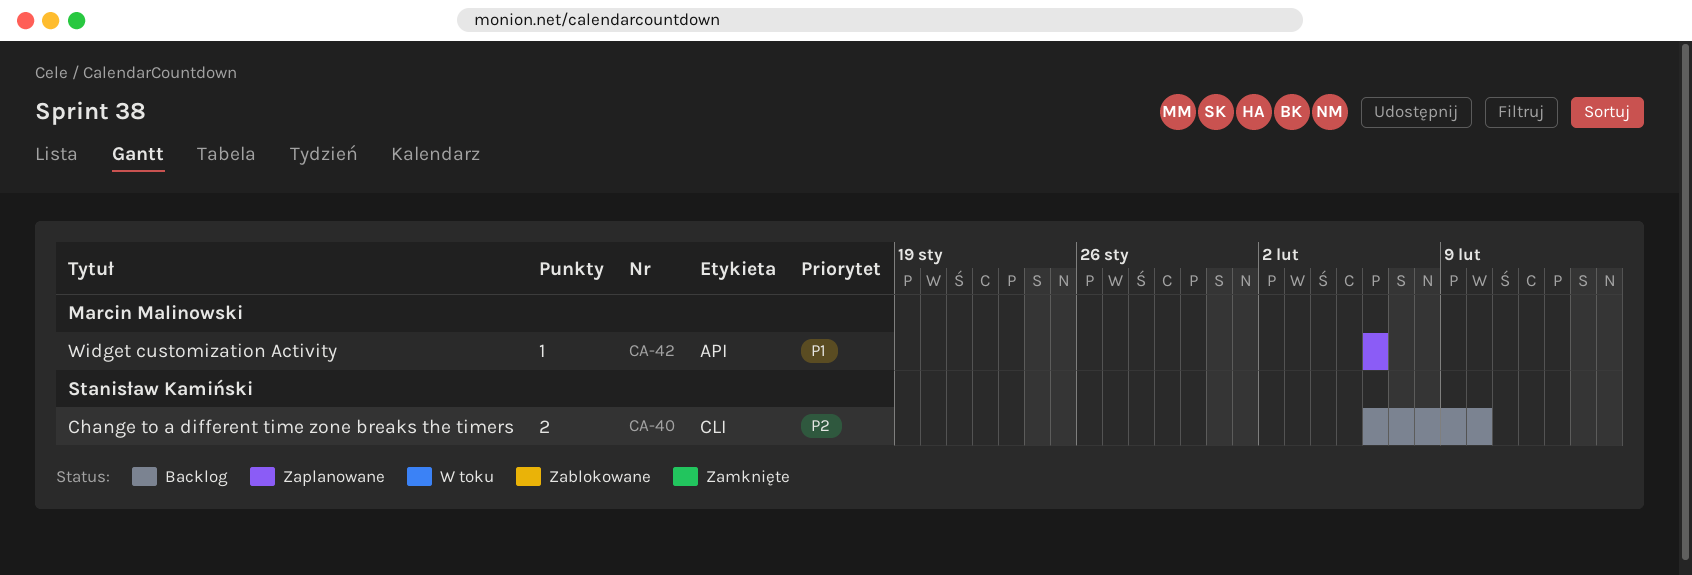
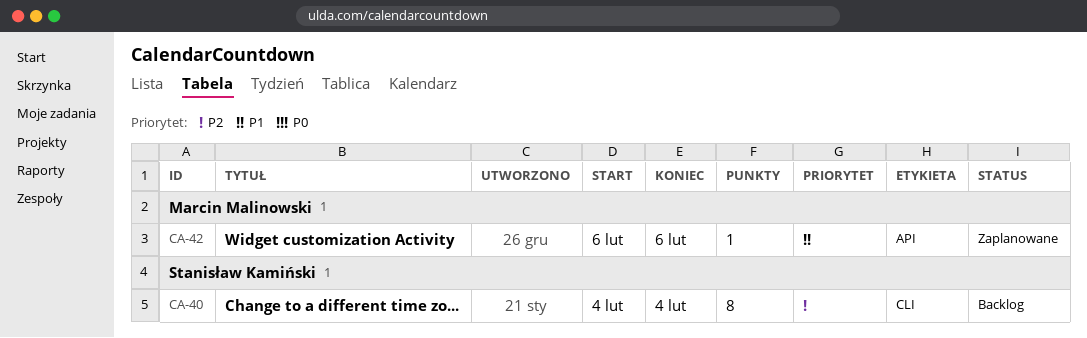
CA-40, estimate: 2 -> 8
CA-40, start: Feb 6 -> Feb 4
CA-40, due: Feb 10 -> Feb 4

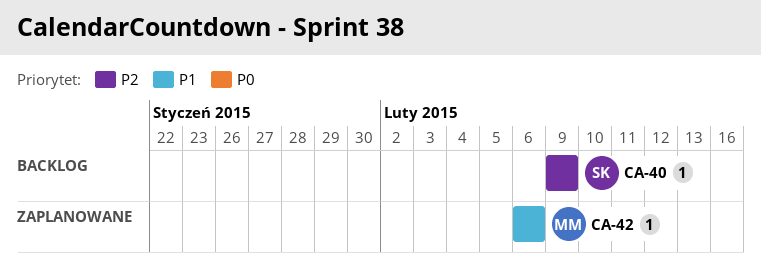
CA-40, estimate: 8 -> 1
CA-40, start: Feb 4 -> Feb 9
CA-40, due: Feb 4 -> Feb 9

